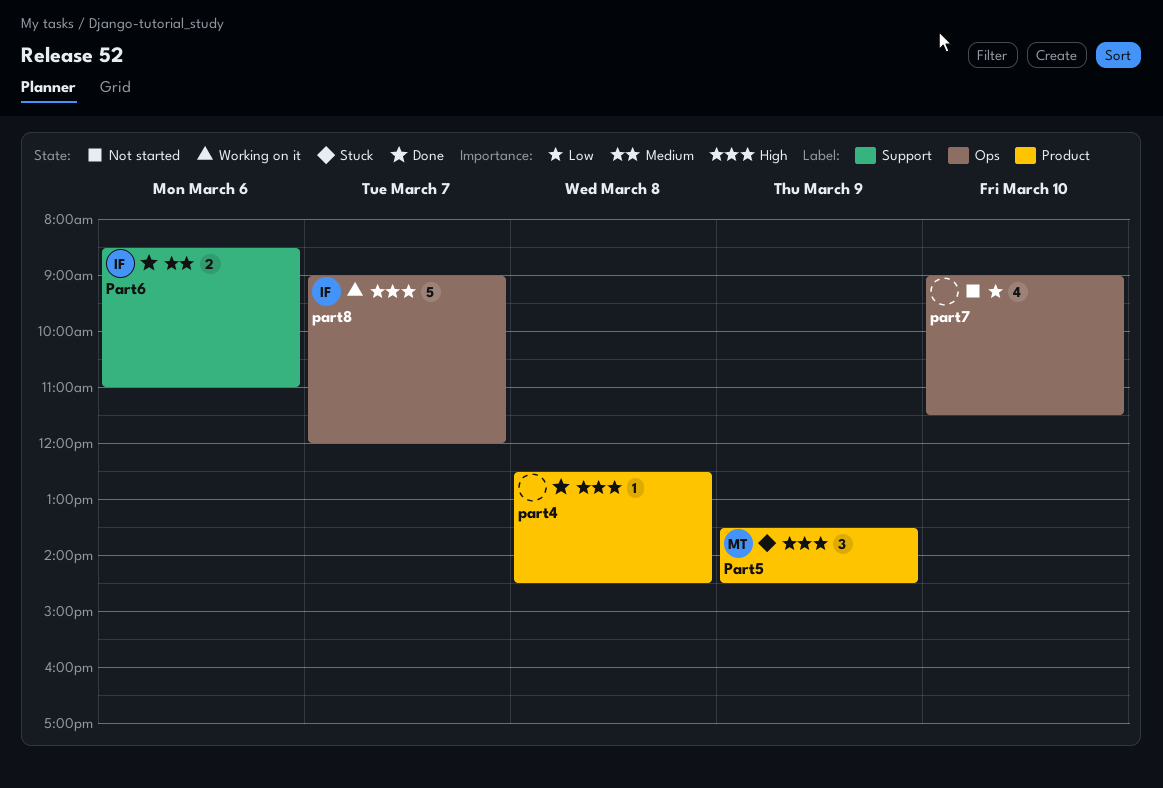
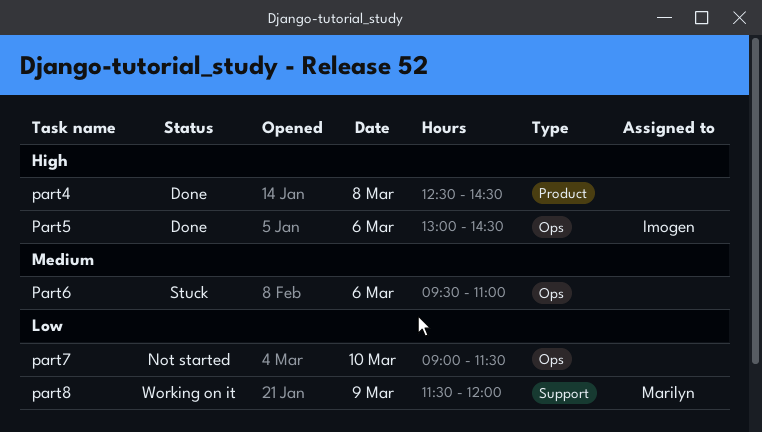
Part5, status: Stuck -> Done
Part5, owner: Marilyn -> Imogen
Part5, label: Product -> Ops
Part5, day: Mar 9 -> Mar 6
Part5, begins: 13:30 -> 13:00
Part6, status: Done -> Stuck
Part6, owner: Imogen -> none
Part6, label: Support -> Ops
Part6, begins: 08:30 -> 09:30
part8, owner: Imogen -> Marilyn
part8, priority: High -> Low
part8, label: Ops -> Support
part8, day: Mar 7 -> Mar 9
part8, begins: 09:00 -> 11:30

